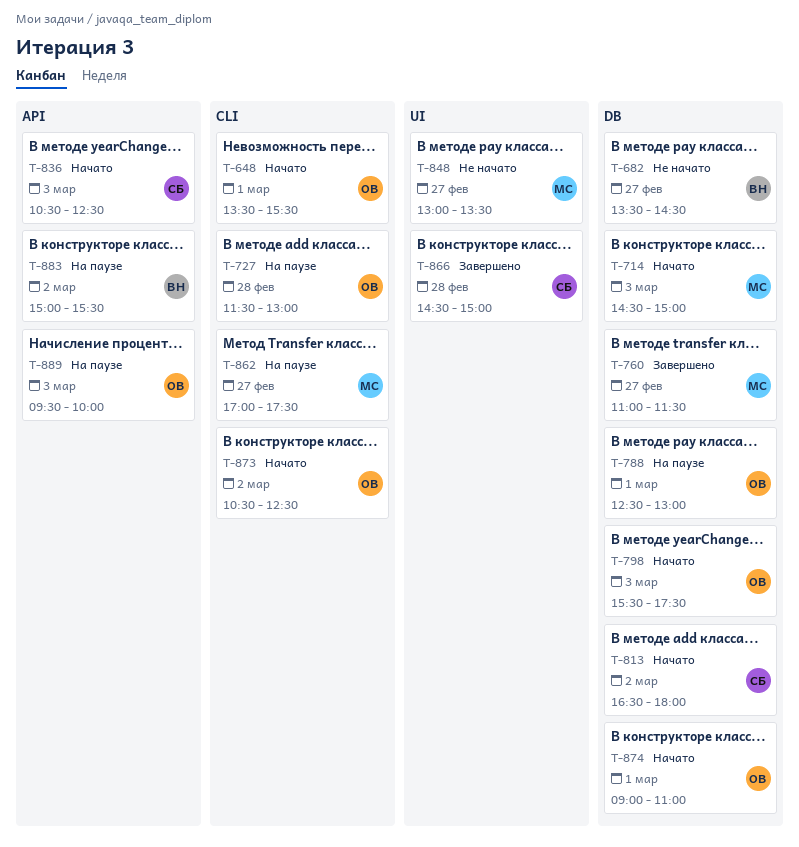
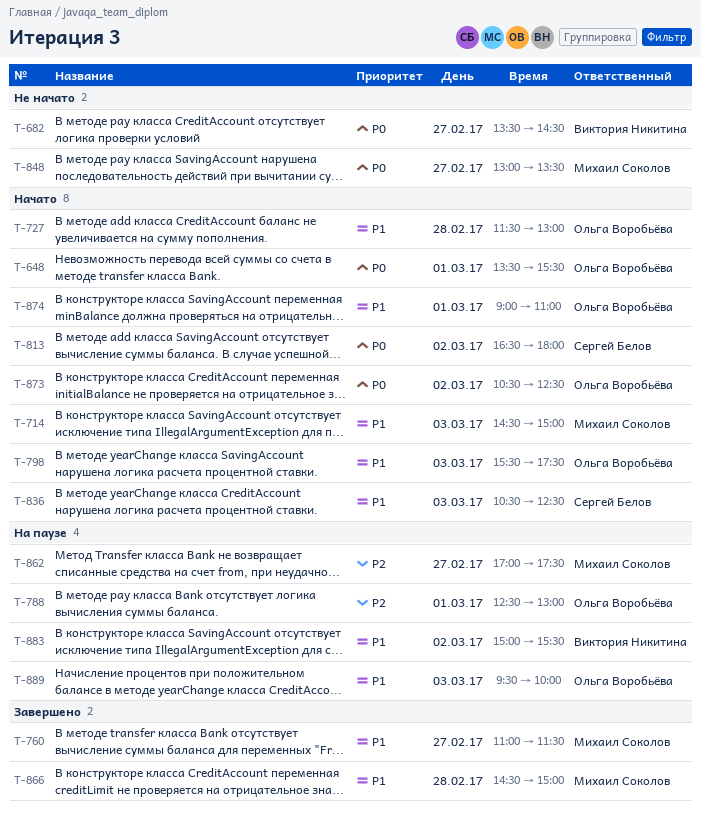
T-727, status: На паузе -> Начато
T-866, owner: Сергей Белов -> Михаил Соколов

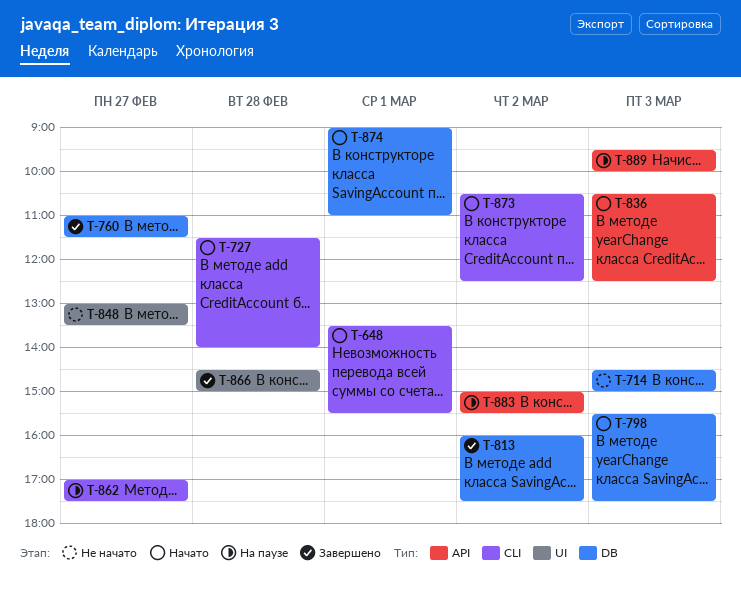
T-682: present -> none
T-714, status: Начато -> Не начато
T-727, ends: 13:00 -> 14:00
T-788: present -> none
T-813, status: Начато -> Завершено
T-813, begins: 16:30 -> 16:00
T-813, ends: 18:00 -> 17:30

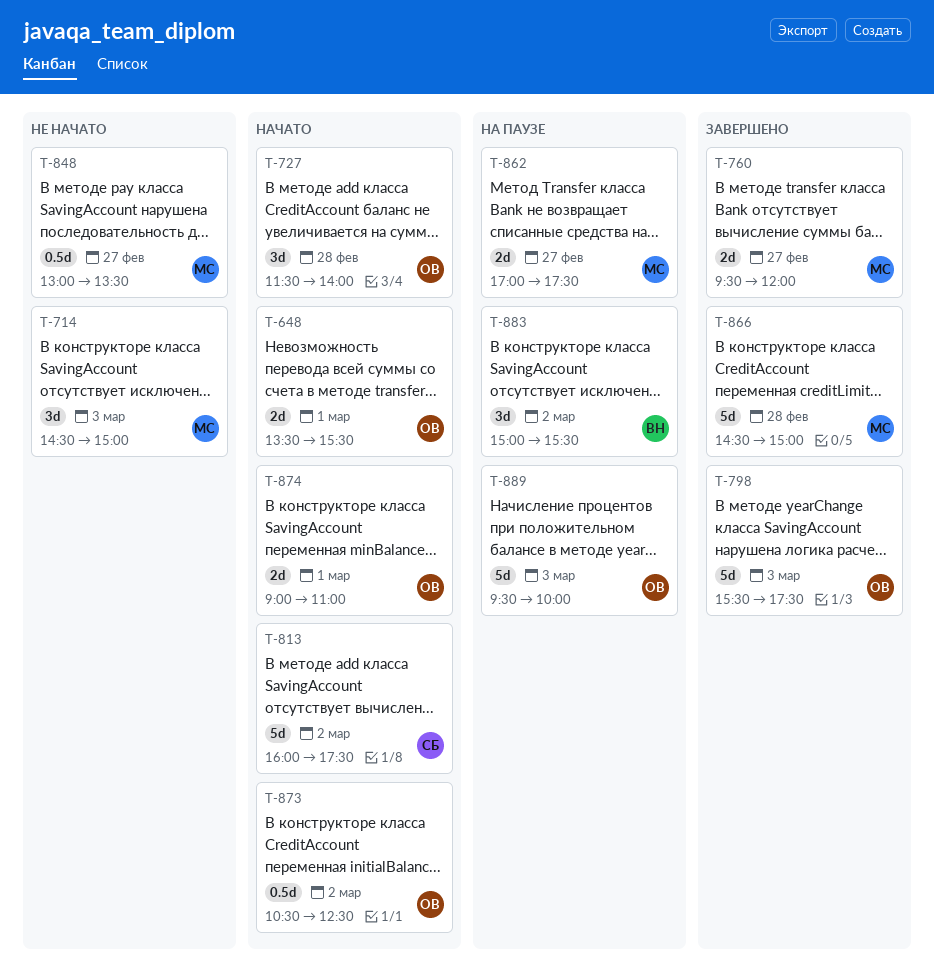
T-760, begins: 11:00 -> 09:30
T-760, ends: 11:30 -> 12:00
T-798, status: Начато -> Завершено
T-813, status: Завершено -> Начато
T-836: present -> none

